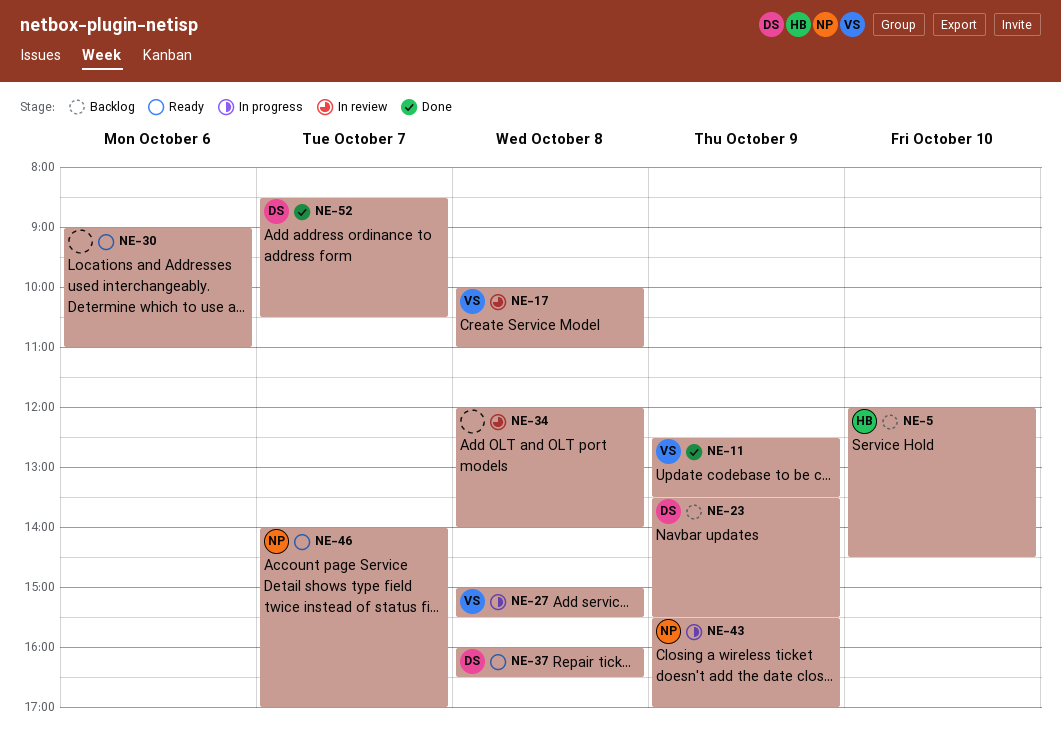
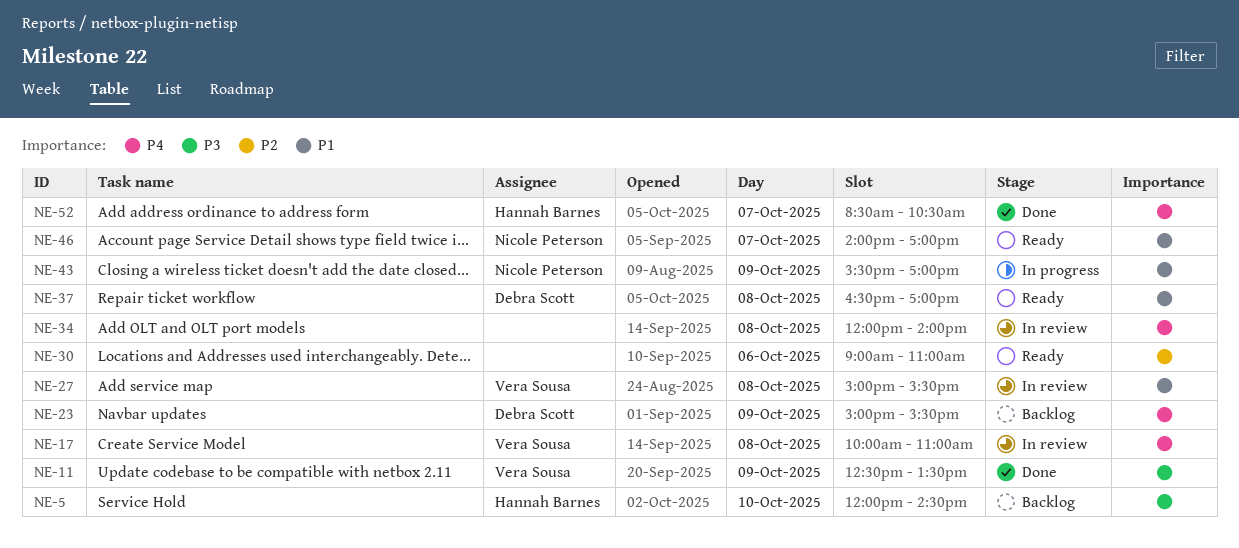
NE-23, begins: 13:30 -> 15:00
NE-27, status: In progress -> In review
NE-37, begins: 16:00 -> 16:30
NE-37, ends: 16:30 -> 17:00
NE-52, owner: Debra Scott -> Hannah Barnes

